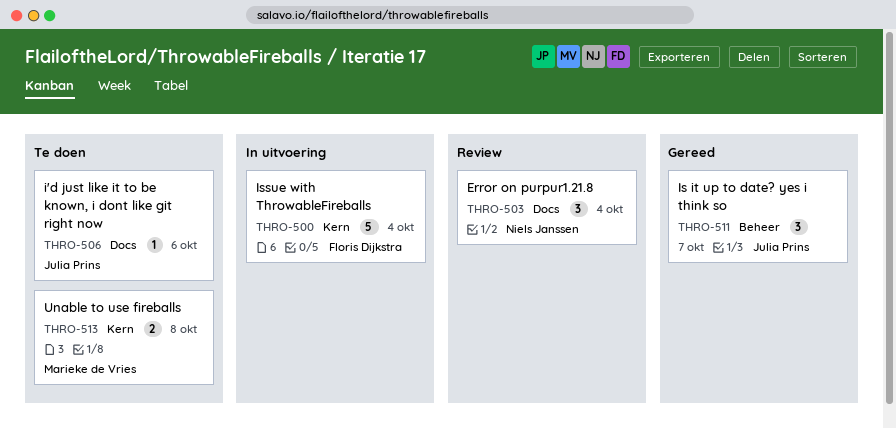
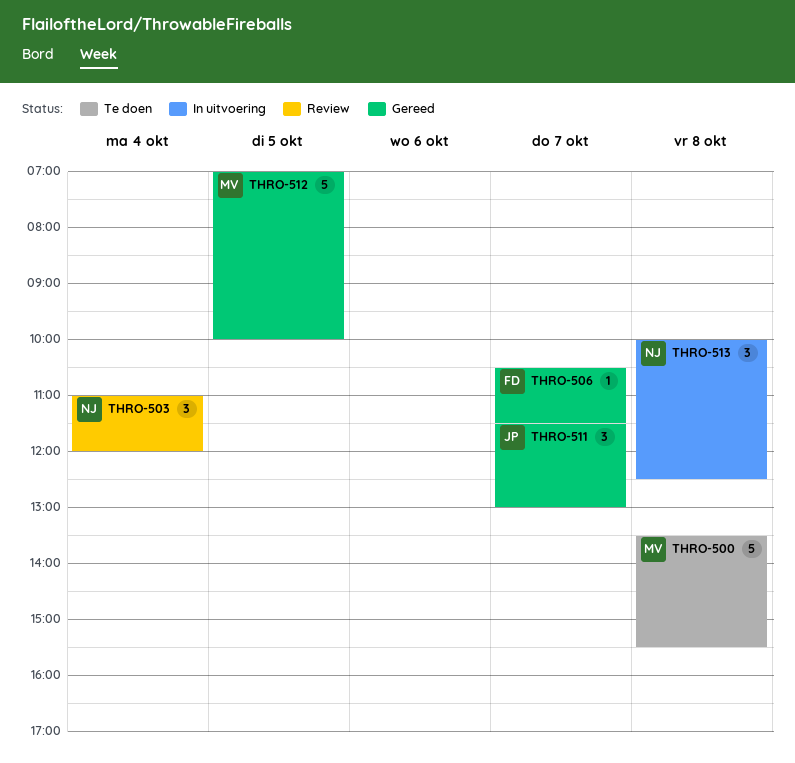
THRO-500, status: In uitvoering -> Te doen
THRO-500, owner: Floris Dijkstra -> Marieke de Vries
THRO-500, day: Oct 4 -> Oct 8
THRO-506, status: Te doen -> Gereed
THRO-506, owner: Julia Prins -> Floris Dijkstra
THRO-506, day: Oct 6 -> Oct 7
THRO-512: none -> present
THRO-513, status: Te doen -> In uitvoering
THRO-513, owner: Marieke de Vries -> Niels Janssen
THRO-513, estimate: 2 -> 3

